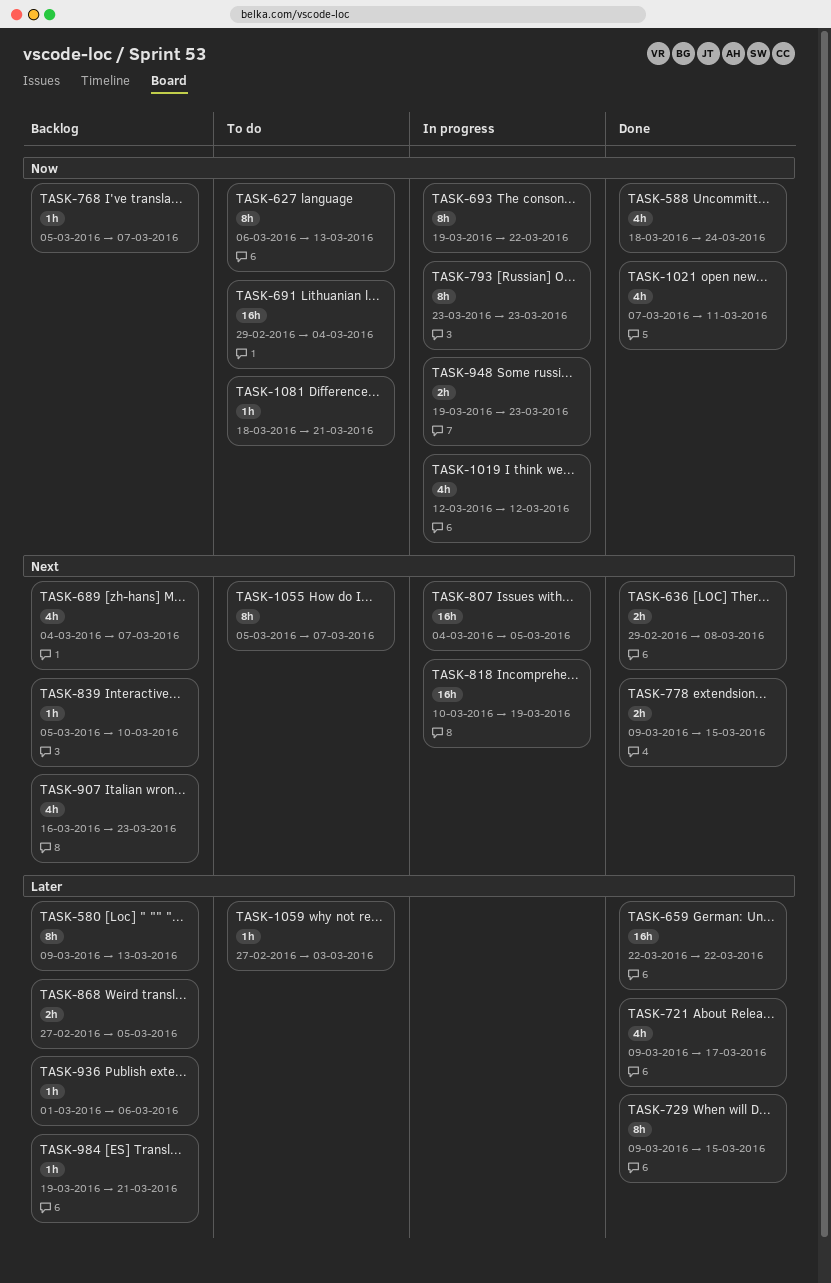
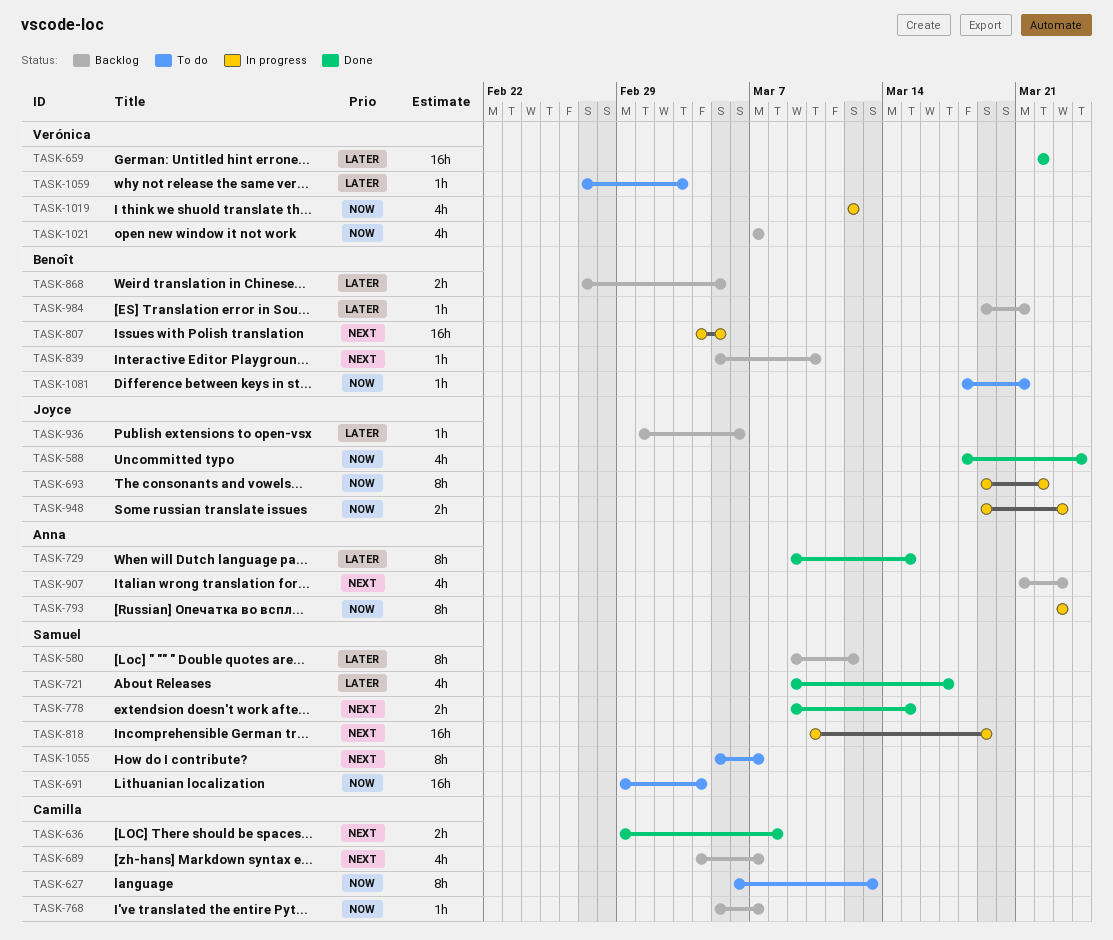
TASK-580, due: Mar 13 -> Mar 12
TASK-907, start: Mar 16 -> Mar 21
TASK-1021, status: Done -> Backlog
TASK-1021, due: Mar 11 -> Mar 7

